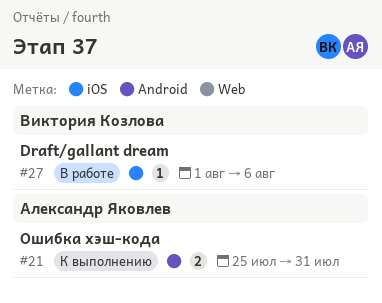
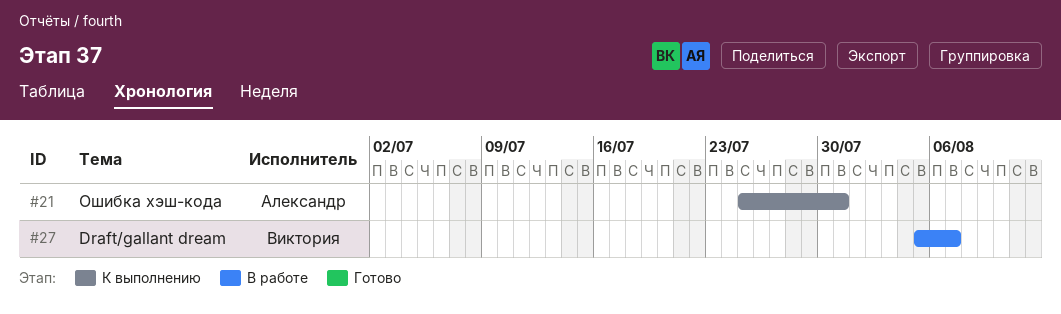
#27, start: Aug 1 -> Aug 5
#27, due: Aug 6 -> Aug 7

